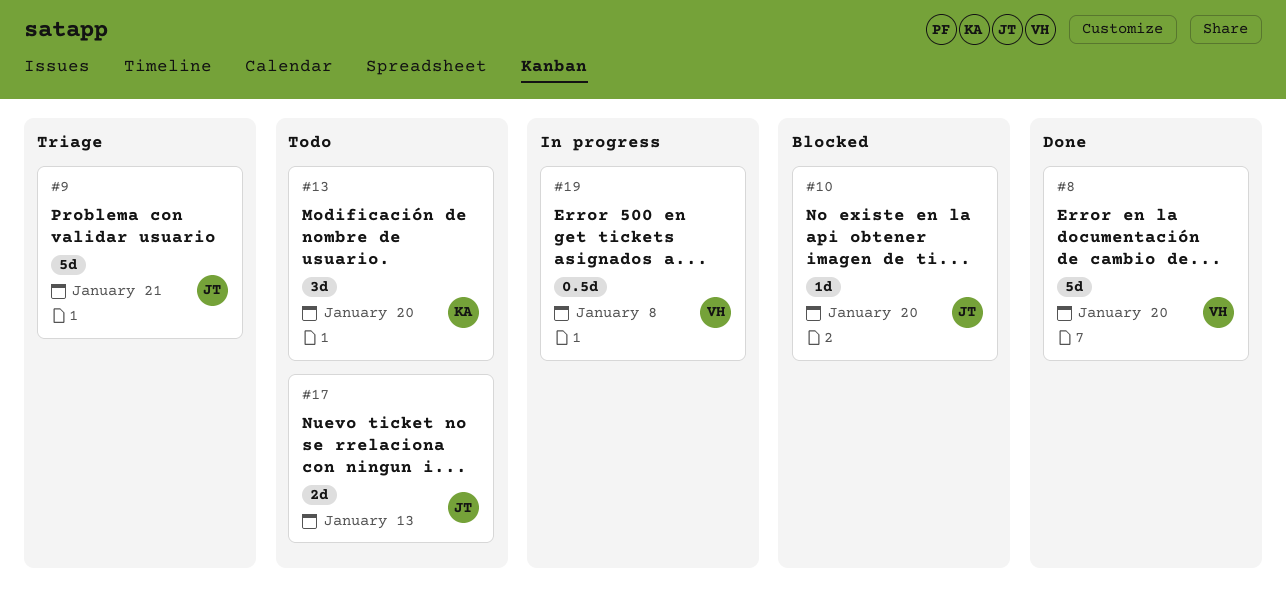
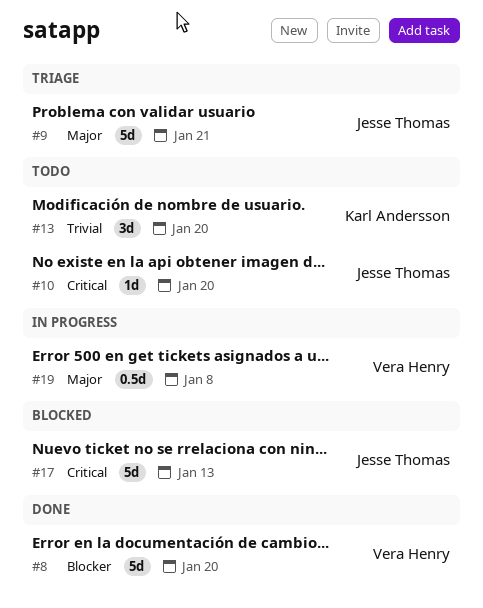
#10, status: Blocked -> Todo
#17, status: Todo -> Blocked
#17, estimate: 2d -> 5d

